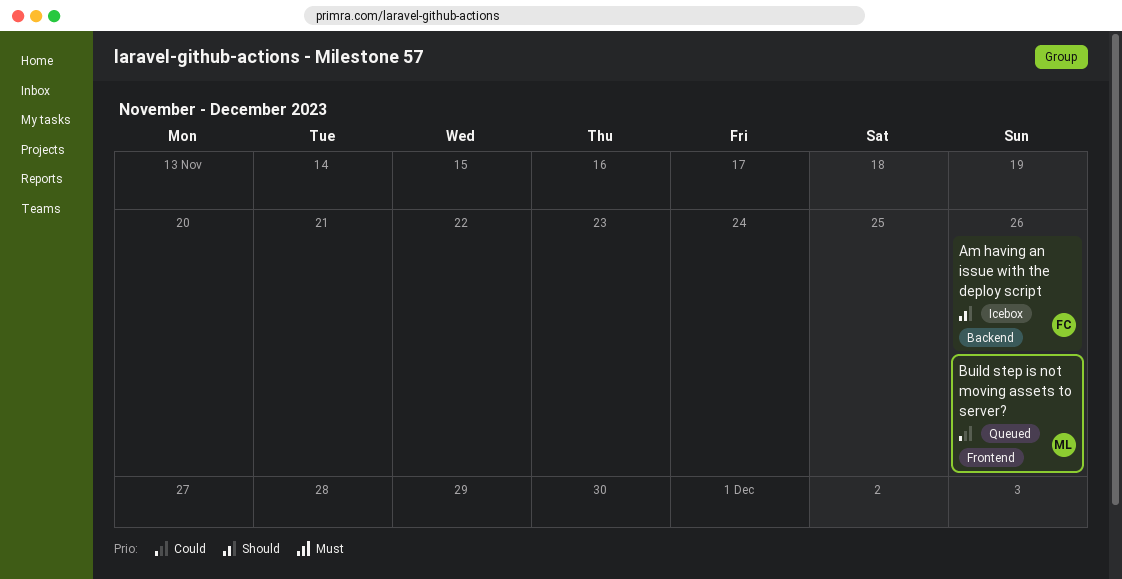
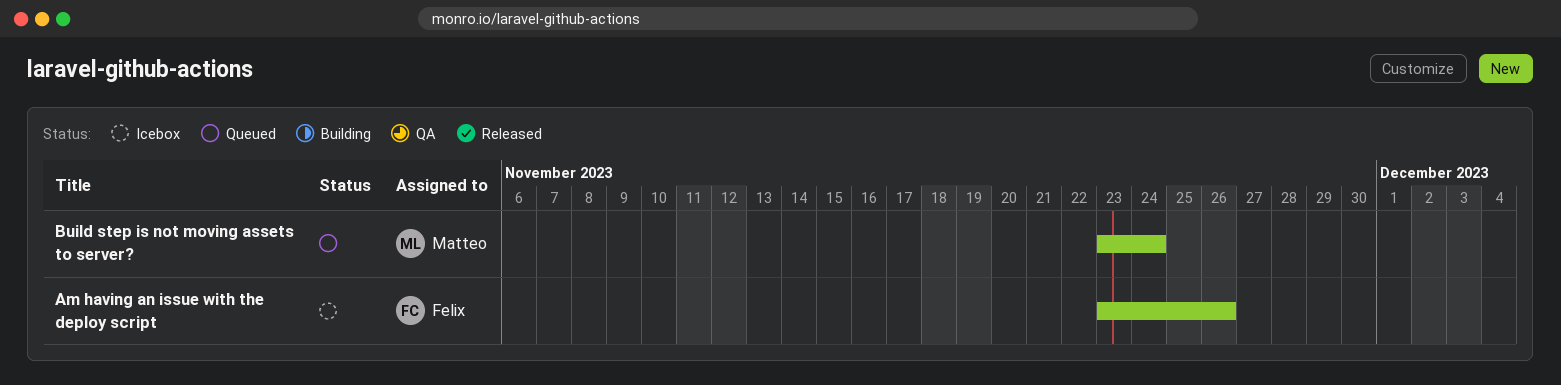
Build step is not moving assets to server?, due: Nov 26 -> Nov 24

